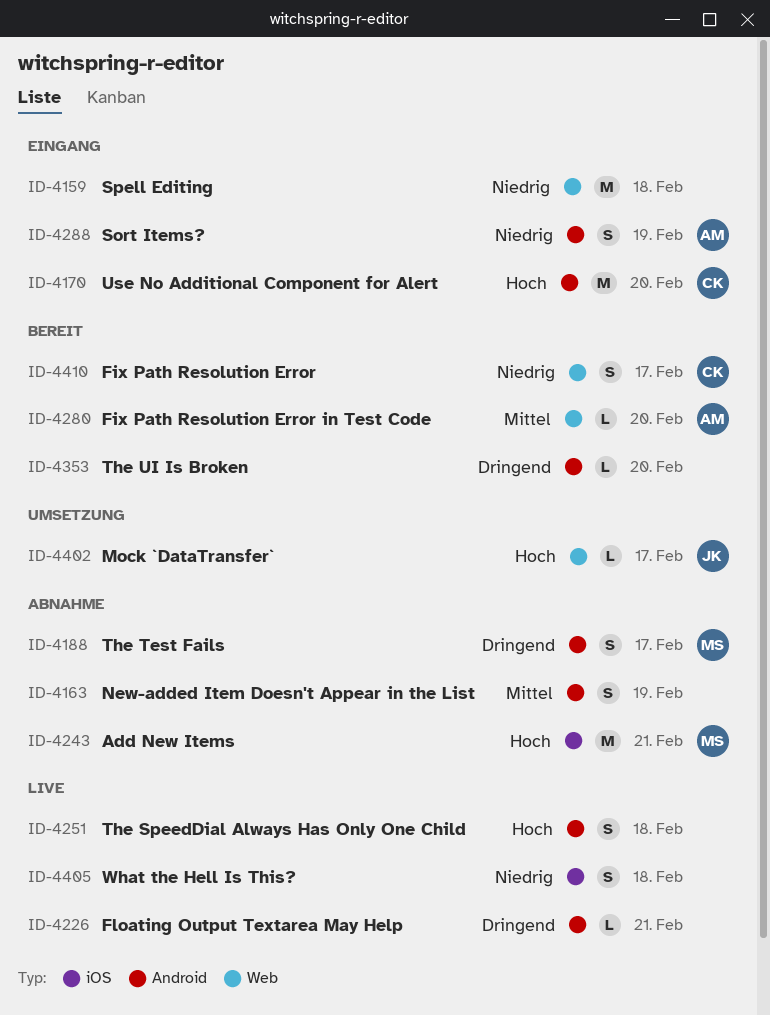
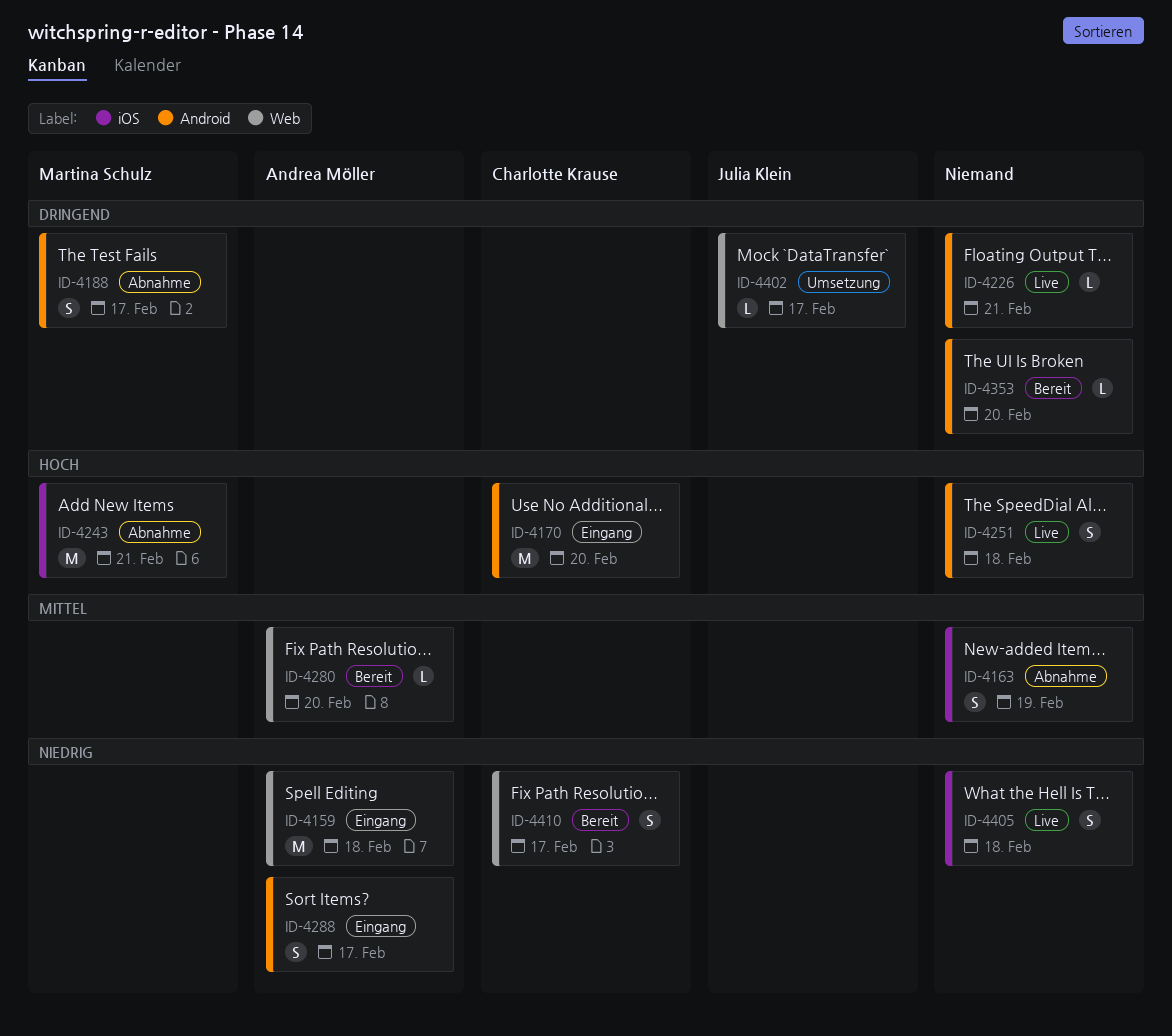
ID-4159, owner: none -> Andrea Möller
ID-4163, label: Android -> iOS
ID-4288, day: Feb 19 -> Feb 17
ID-4402, priority: Hoch -> Dringend

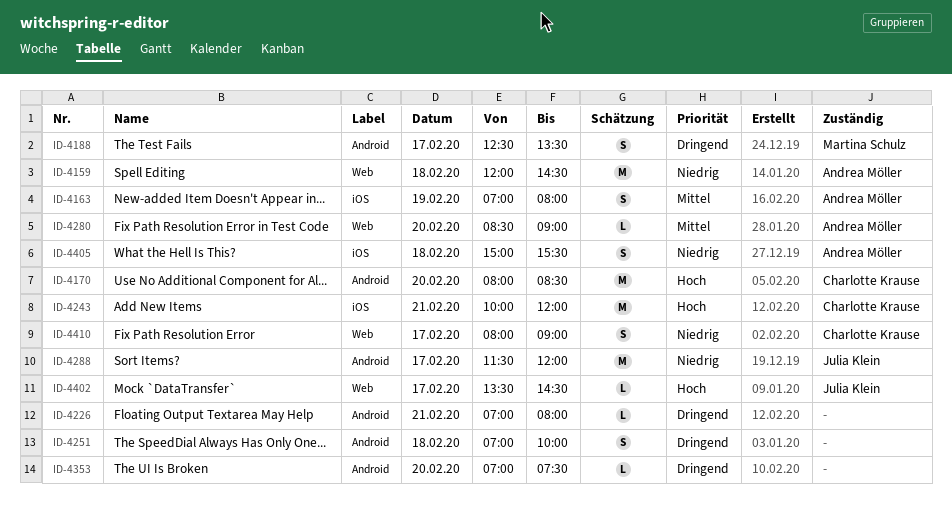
ID-4163, owner: none -> Andrea Möller
ID-4243, owner: Martina Schulz -> Charlotte Krause
ID-4251, priority: Hoch -> Dringend
ID-4288, owner: Andrea Möller -> Julia Klein
ID-4288, estimate: S -> M
ID-4402, priority: Dringend -> Hoch
ID-4405, owner: none -> Andrea Möller

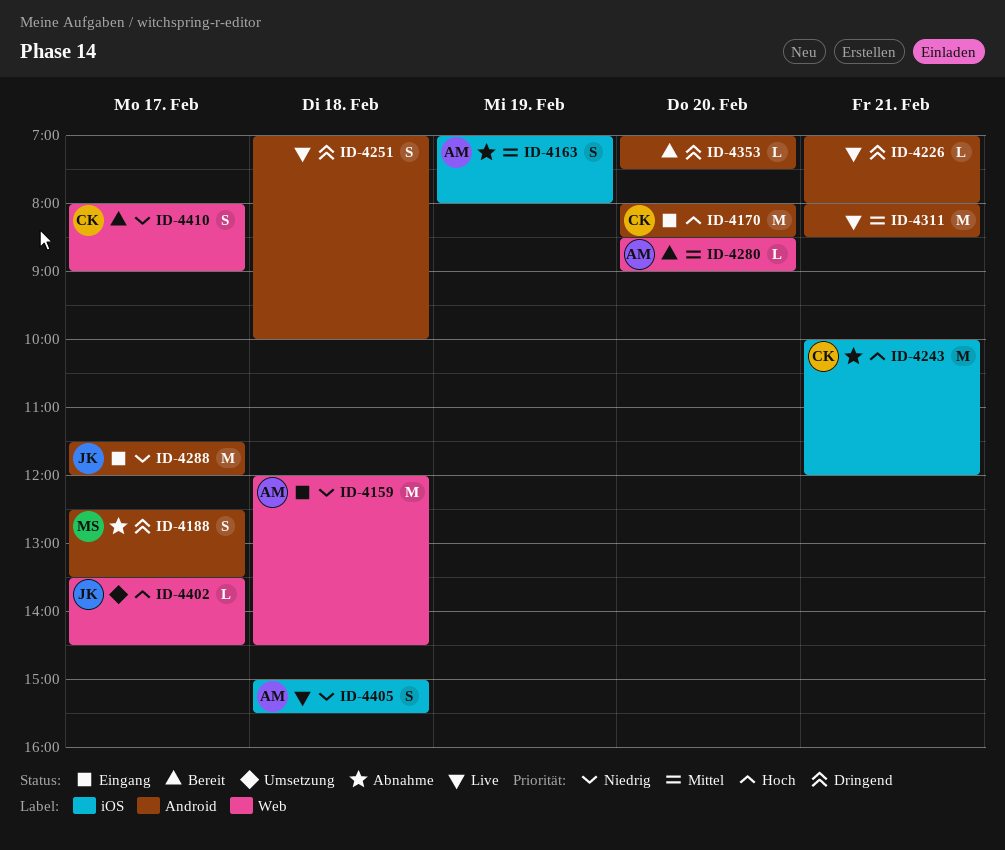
ID-4311: none -> present

